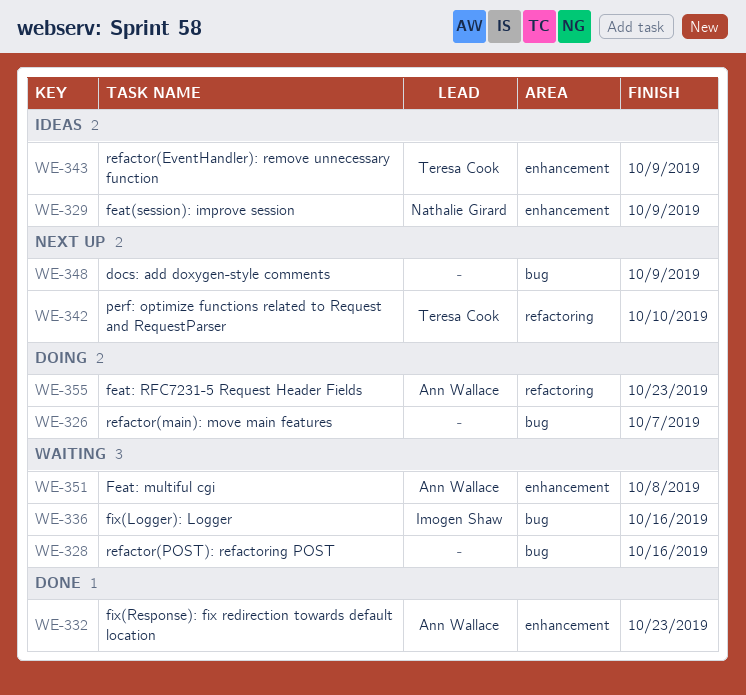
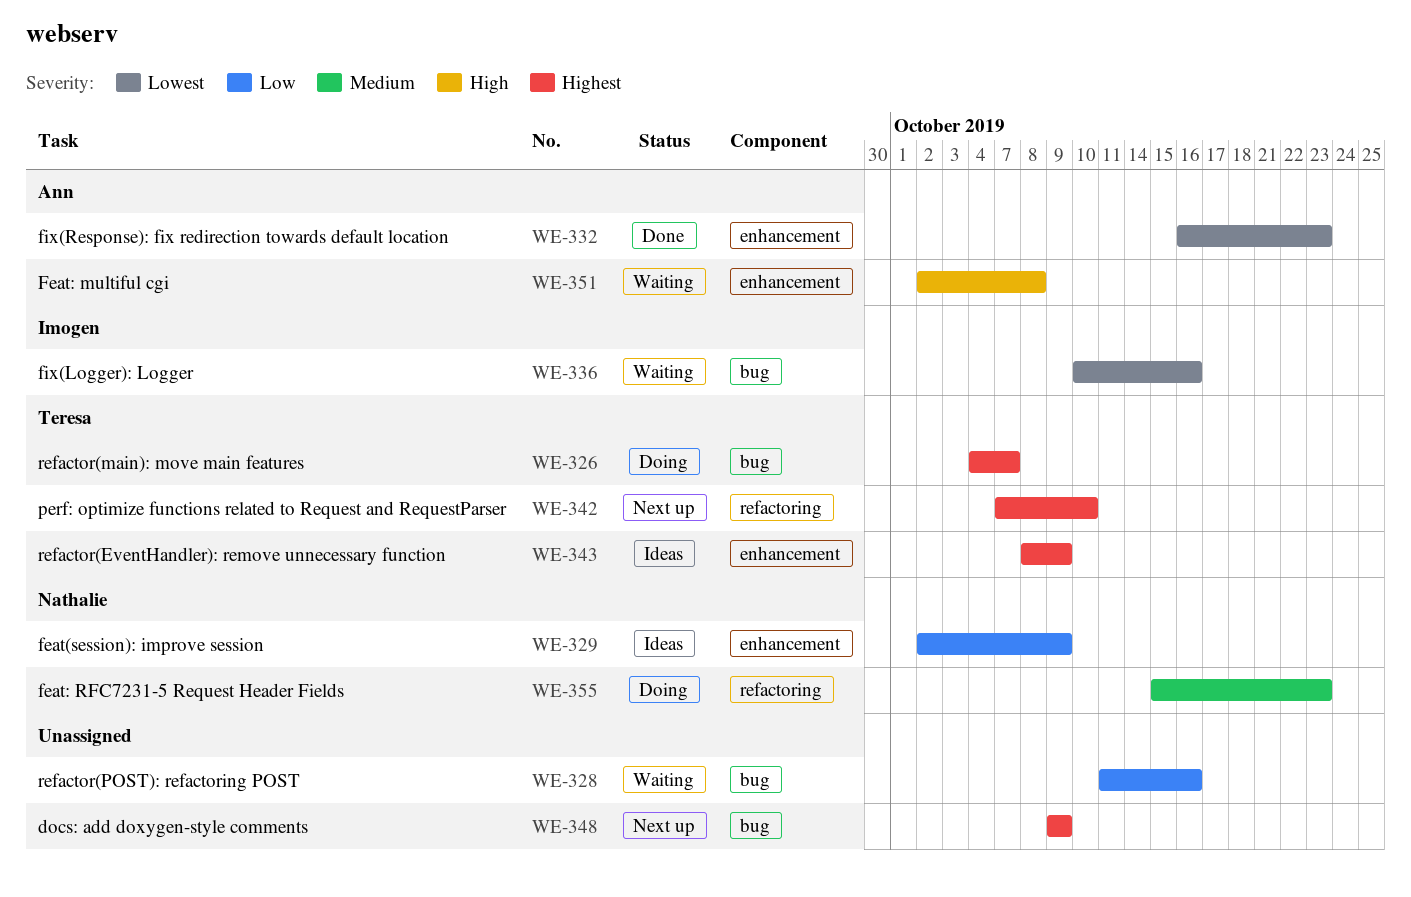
WE-326, owner: none -> Teresa Cook
WE-355, owner: Ann Wallace -> Nathalie Girard

